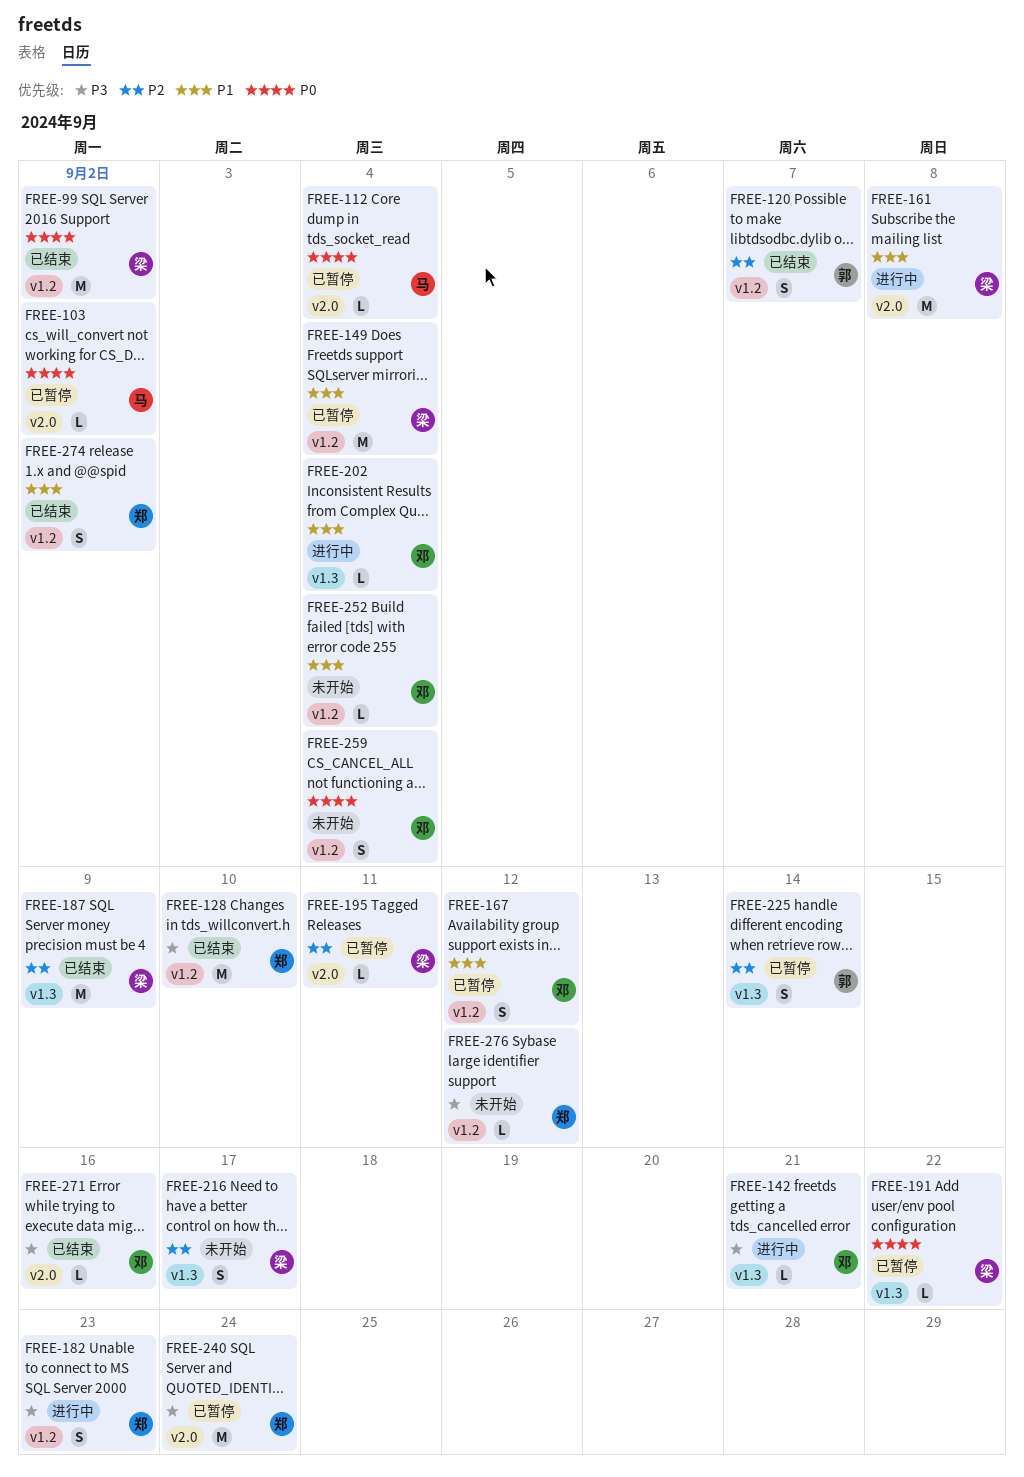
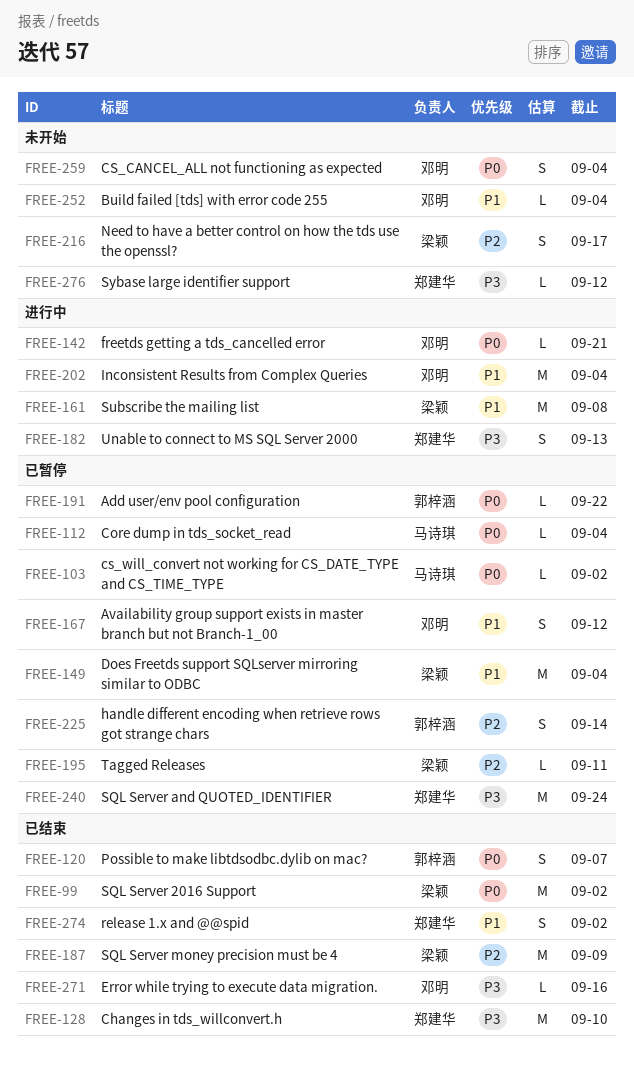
FREE-120, priority: P2 -> P0
FREE-142, priority: P3 -> P0
FREE-182, due: Sep 23 -> Sep 13
FREE-191, owner: 梁颖 -> 郭梓涵
FREE-202, estimate: L -> M

